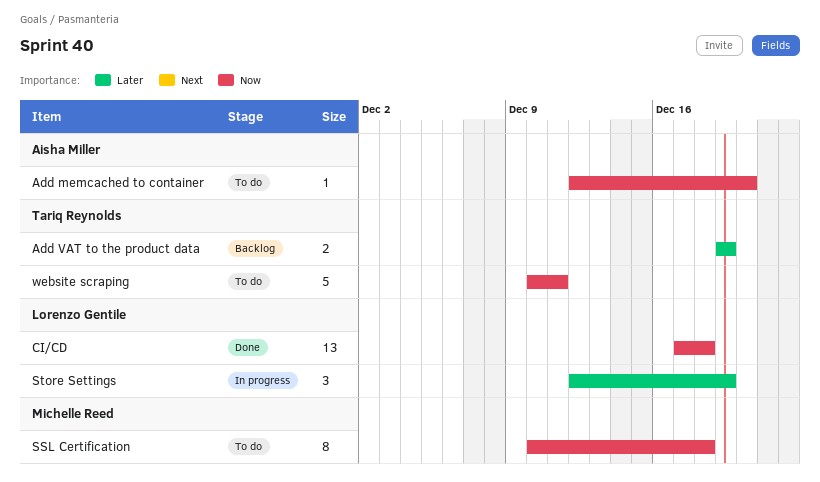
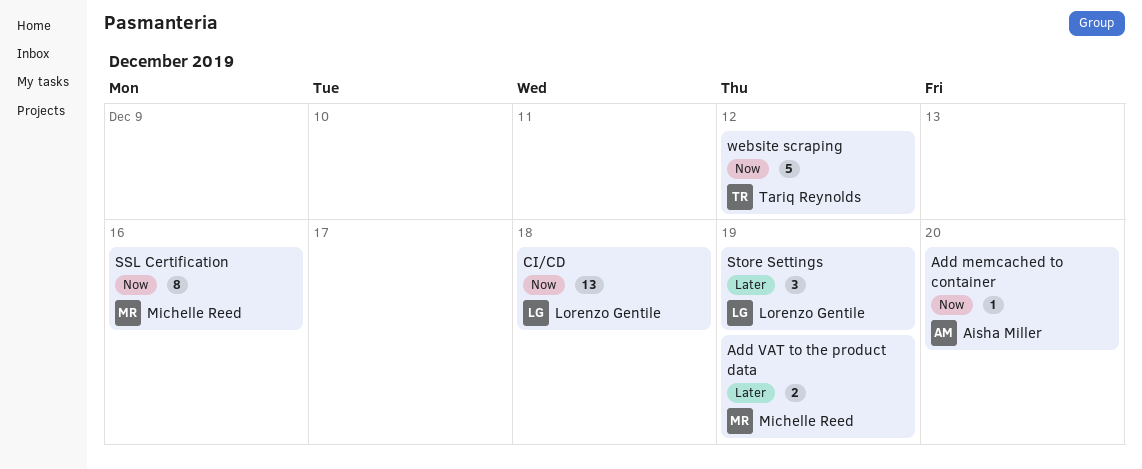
Add VAT to the product data, owner: Tariq Reynolds -> Michelle Reed
SSL Certification, due: Dec 18 -> Dec 16
website scraping, due: Dec 11 -> Dec 12

